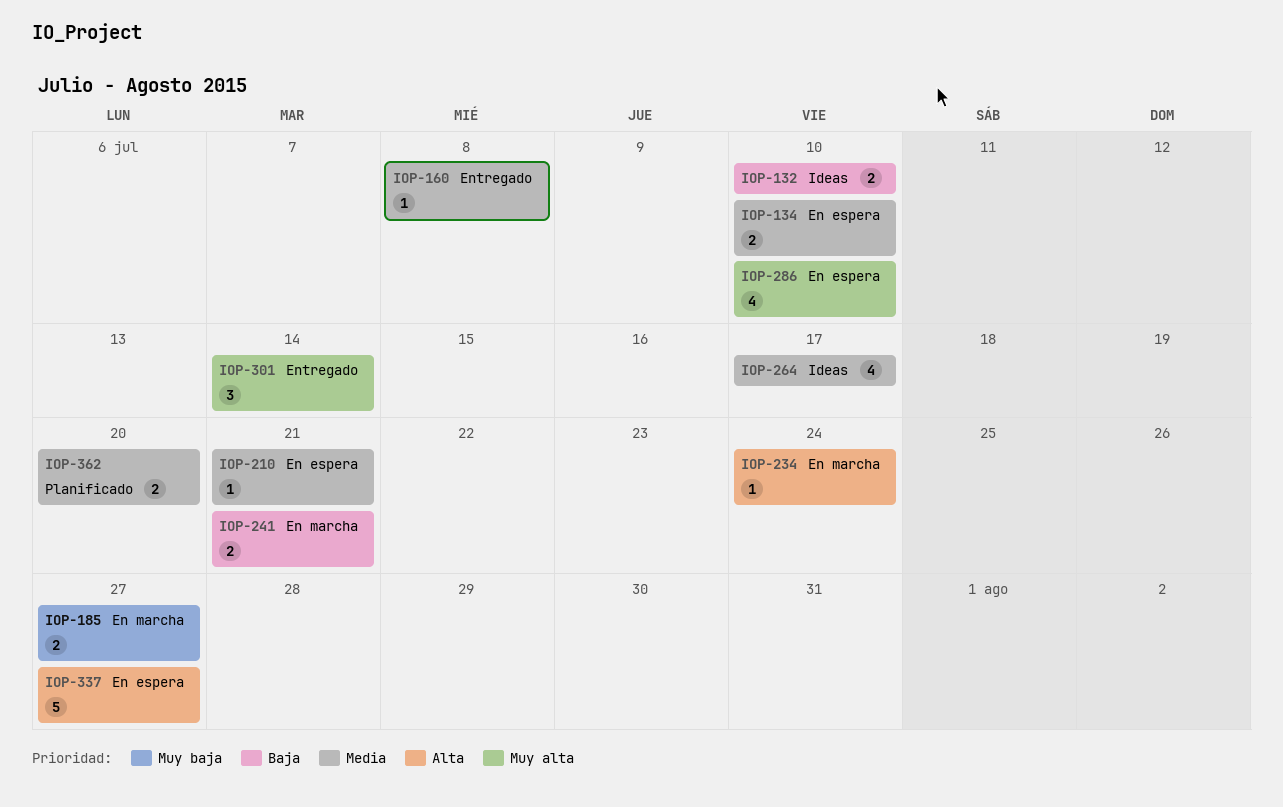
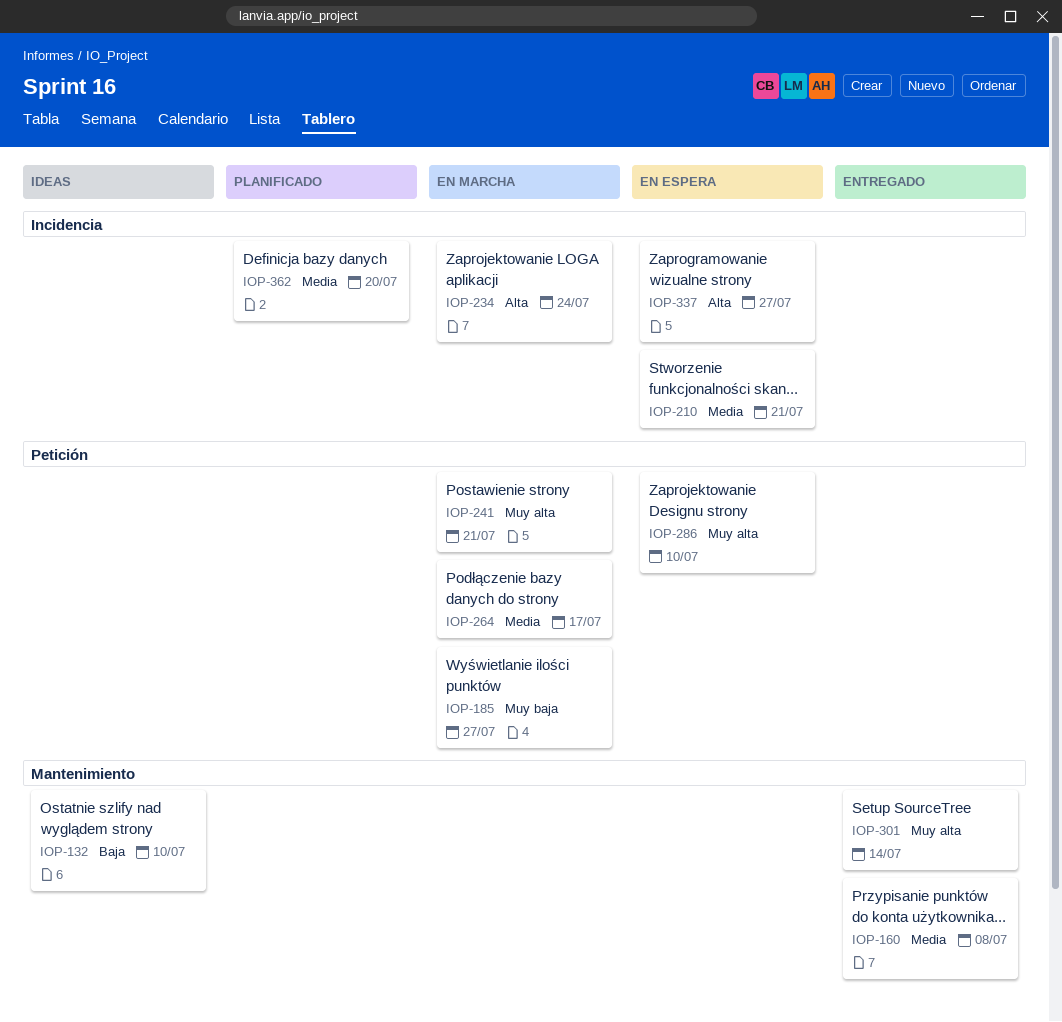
IOP-134: present -> none
IOP-241, priority: Baja -> Muy alta
IOP-264, status: Ideas -> En marcha

